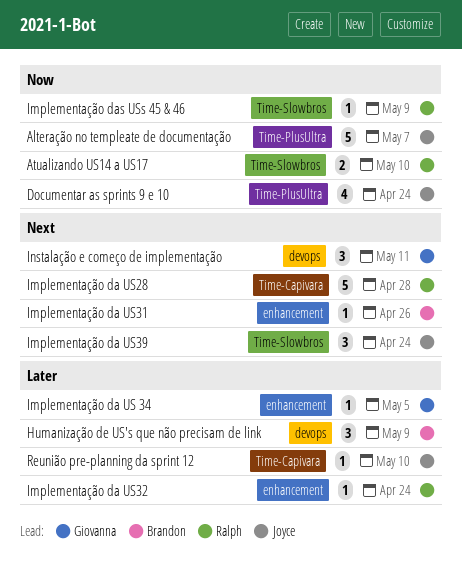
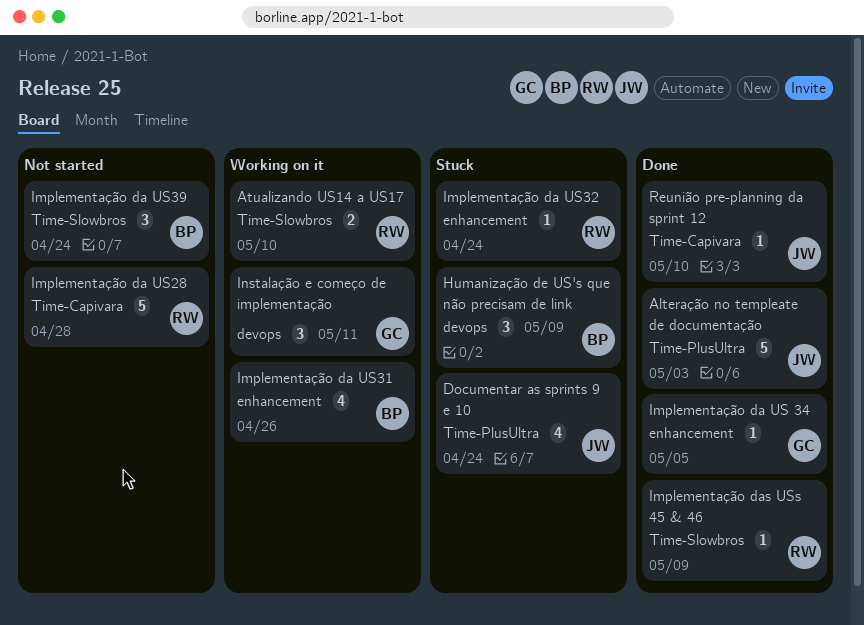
Alteração no templeate de documentação, due: May 7 -> May 3
Implementação da US31, estimate: 1 -> 4
Implementação da US39, owner: Joyce -> Brandon

